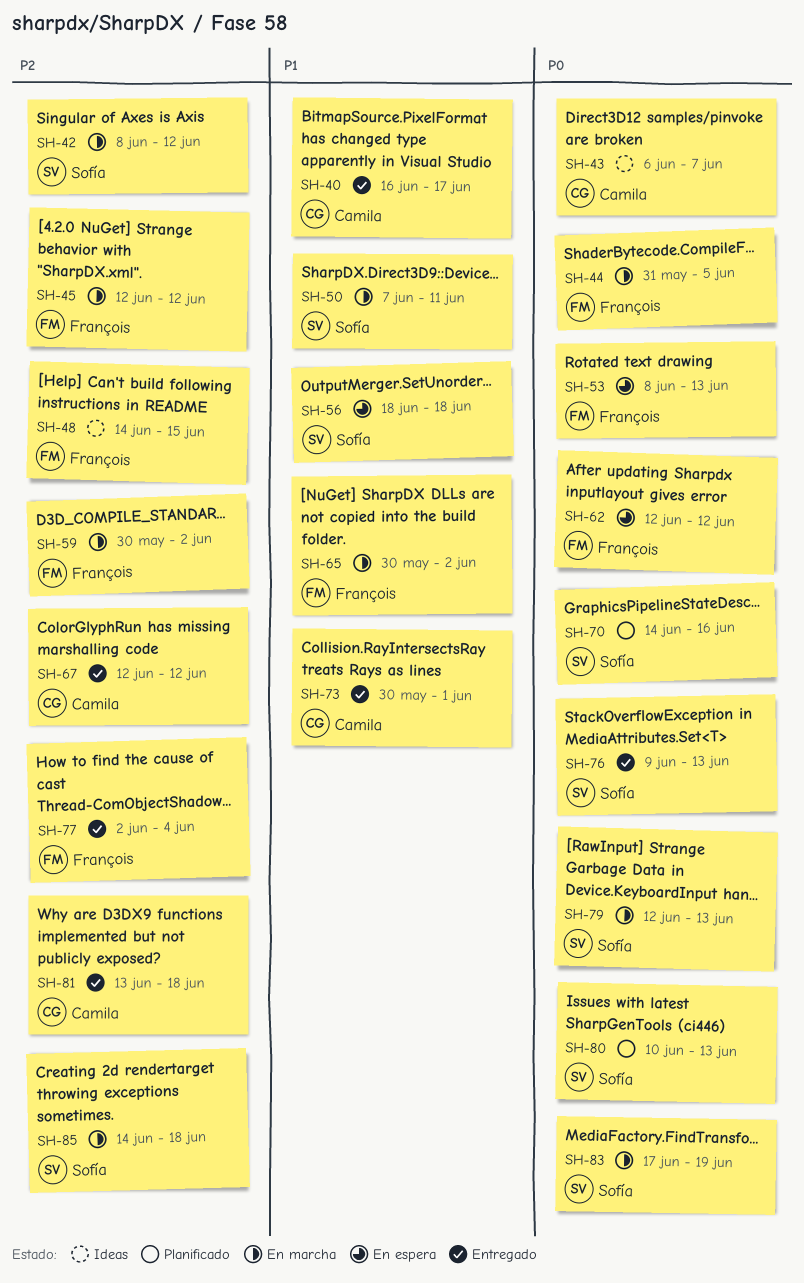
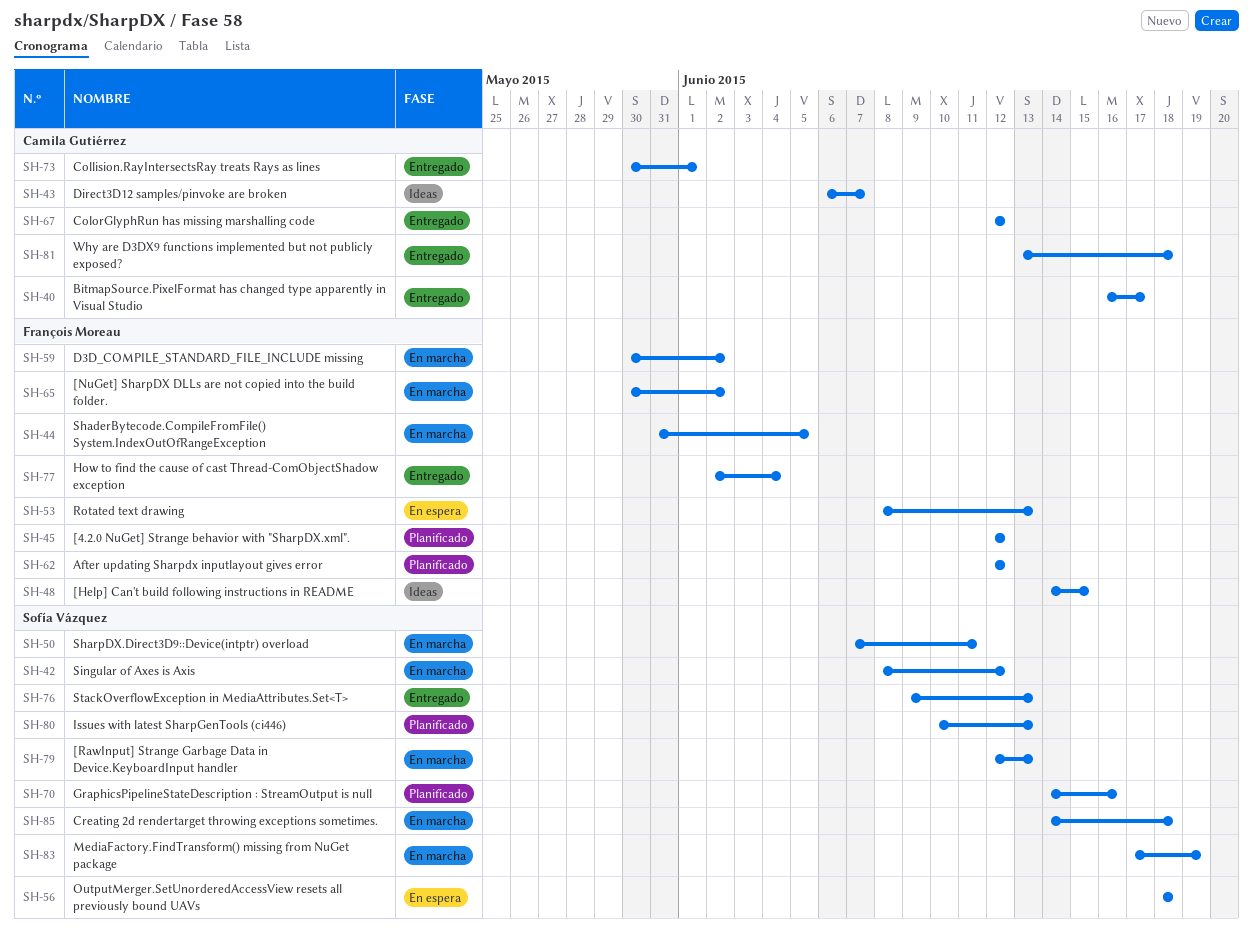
SH-45, status: En marcha -> Planificado
SH-62, status: En espera -> Planificado

